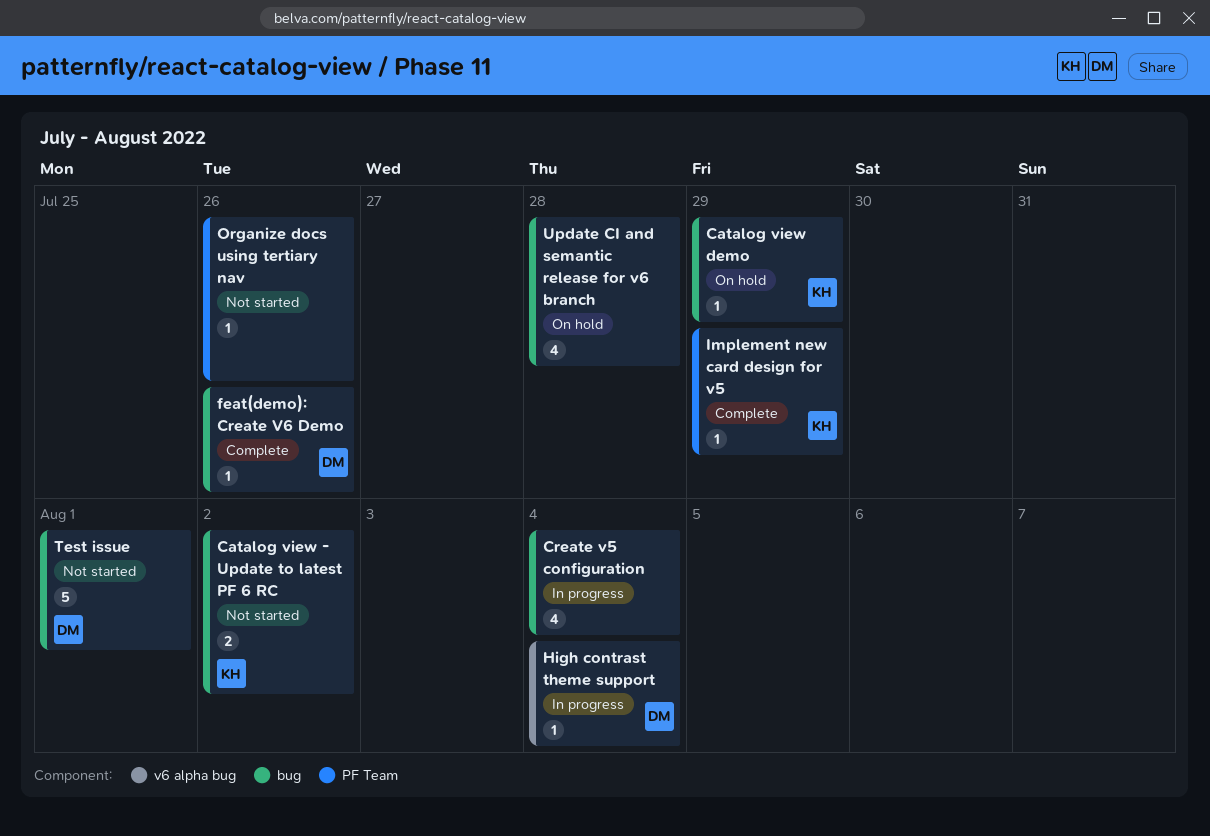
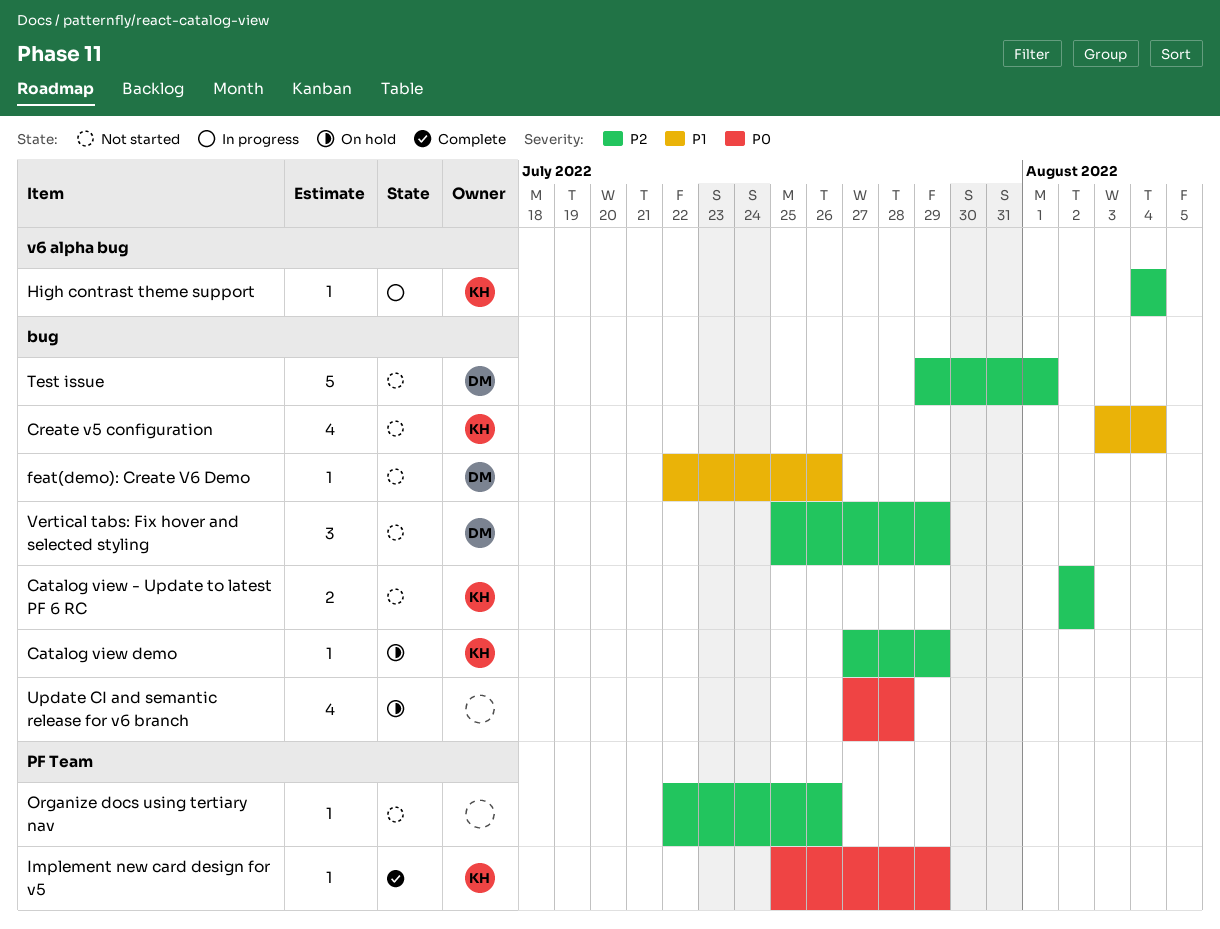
Create v5 configuration, status: In progress -> Not started
Create v5 configuration, owner: none -> KH
feat(demo): Create V6 Demo, status: Complete -> Not started
High contrast theme support, owner: DM -> KH
Vertical tabs: Fix hover and selected styling: none -> present

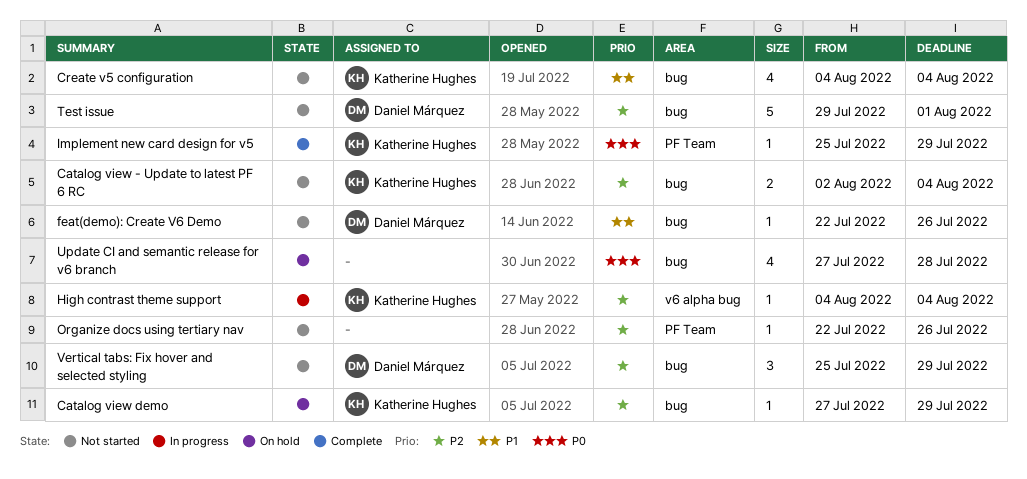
Catalog view - Update to latest PF 6 RC, due: Aug 2 -> Aug 4
Create v5 configuration, start: Aug 3 -> Aug 4

